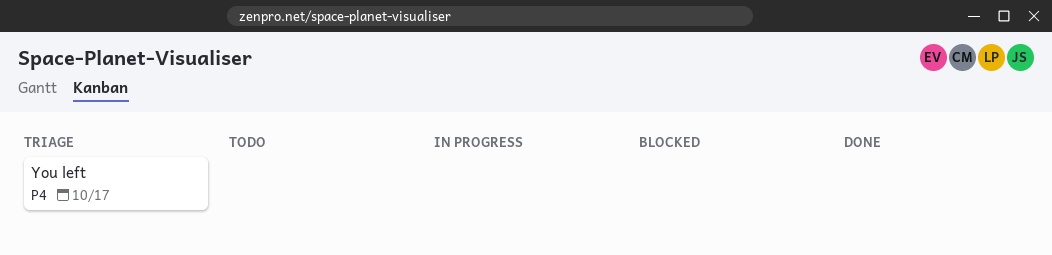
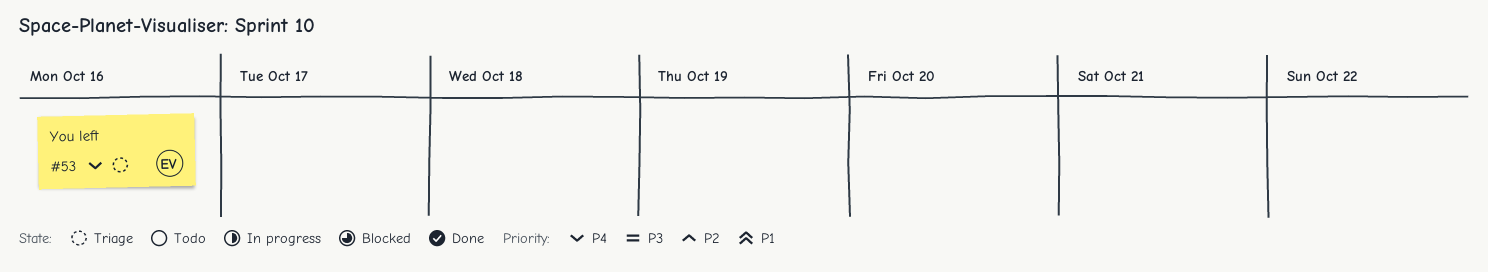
You left, due: Oct 17 -> Oct 16

